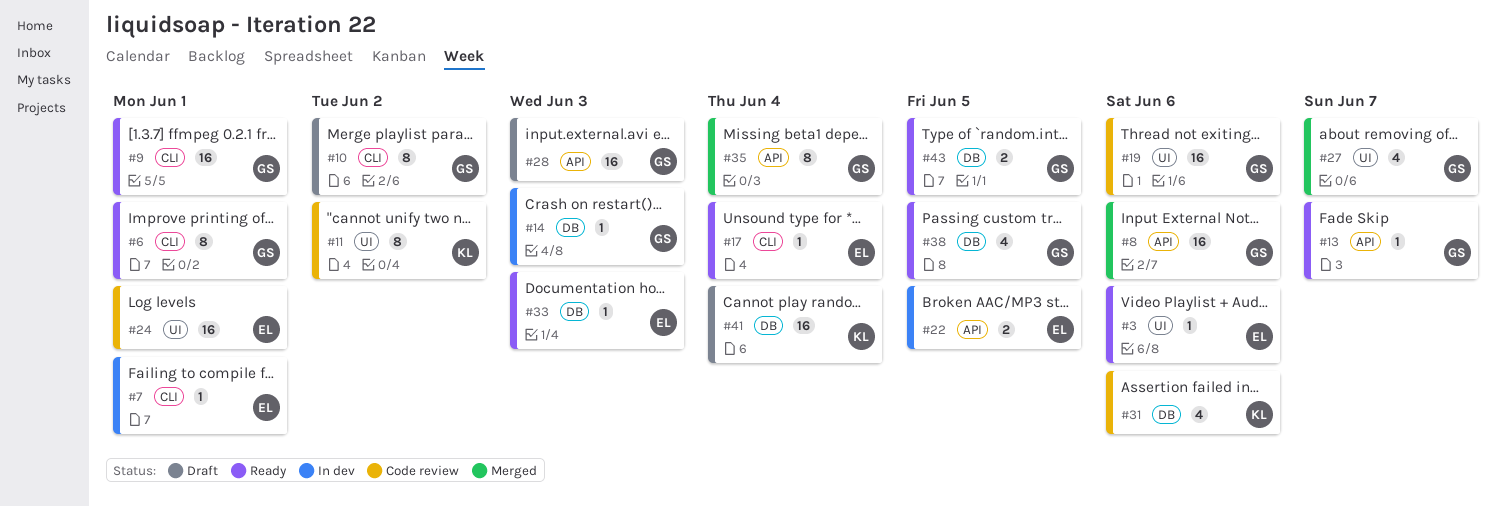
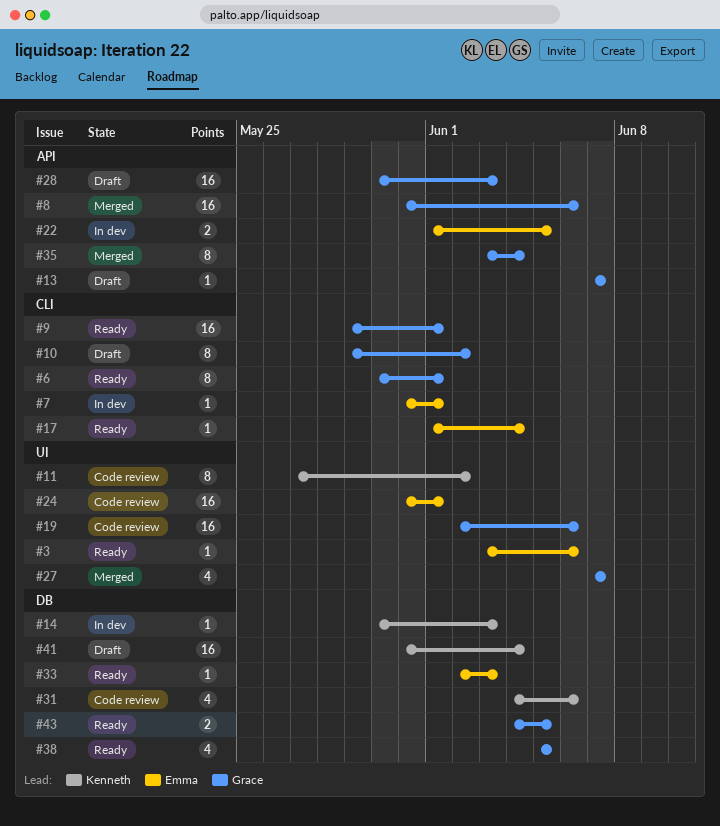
#13, status: Ready -> Draft
#14, owner: Grace -> Kenneth

